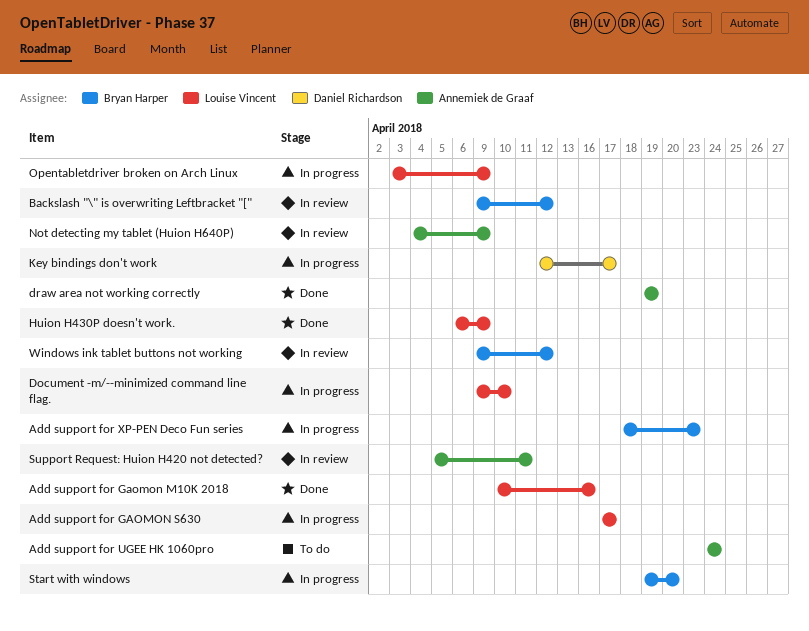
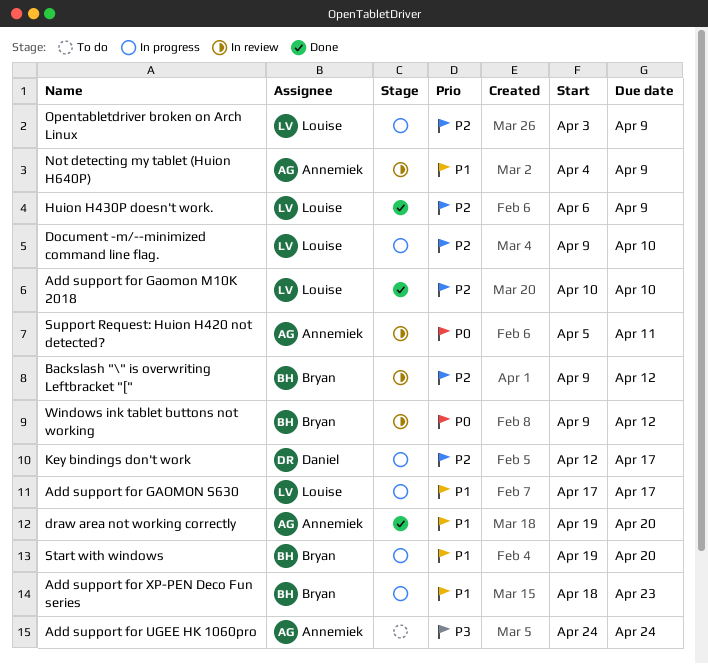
Add support for Gaomon M10K 2018, due: Apr 16 -> Apr 10
draw area not working correctly, due: Apr 19 -> Apr 20

